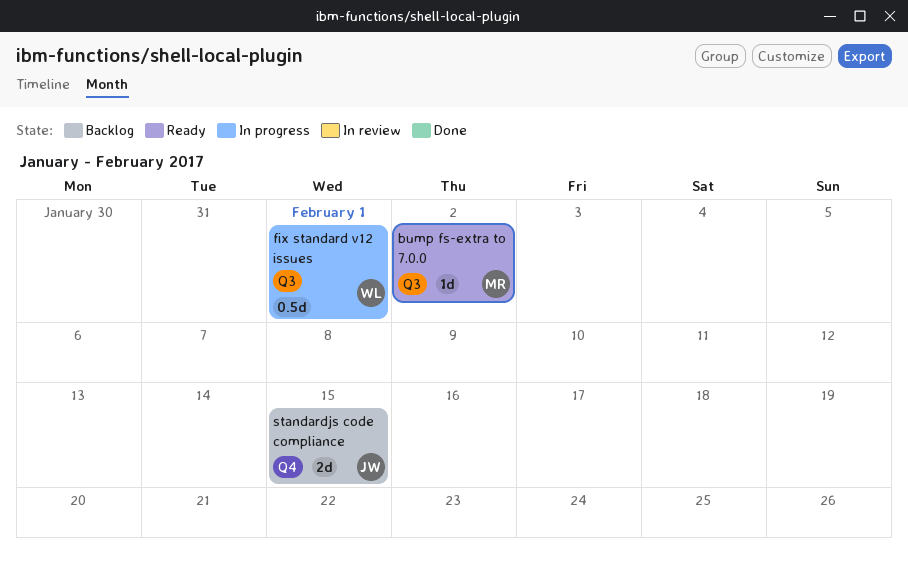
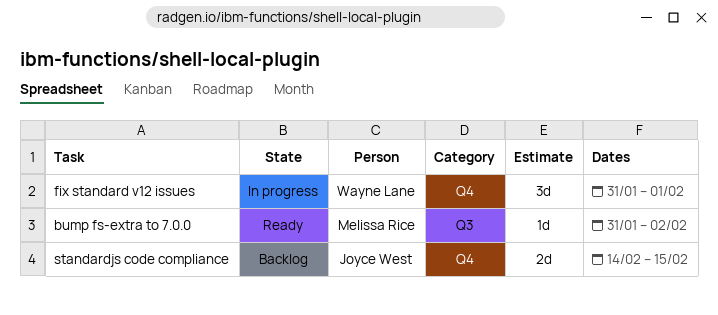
fix standard v12 issues, label: Q3 -> Q4
fix standard v12 issues, estimate: 0.5d -> 3d

